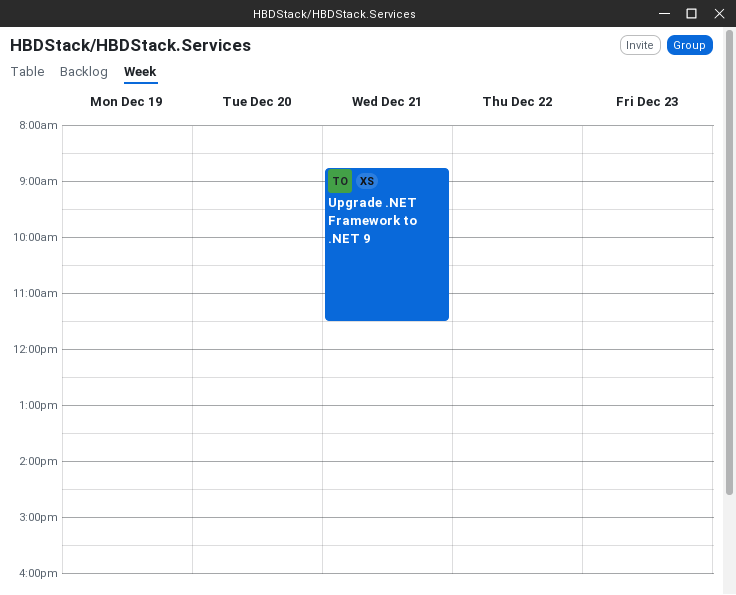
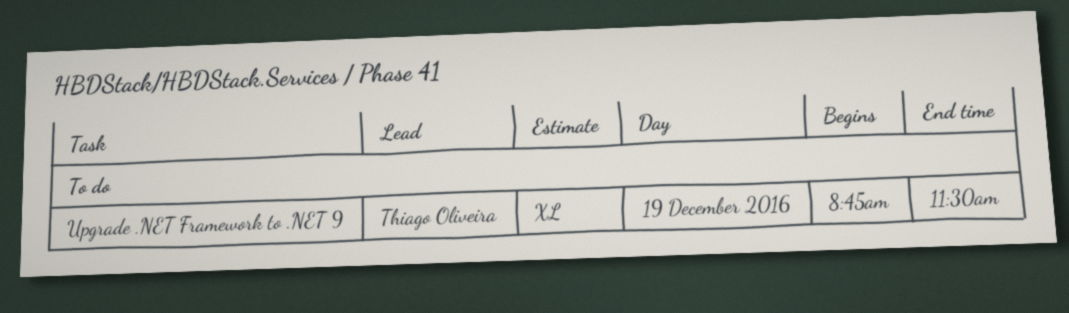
Upgrade .NET Framework to .NET 9, estimate: XS -> XL
Upgrade .NET Framework to .NET 9, day: Dec 21 -> Dec 19

